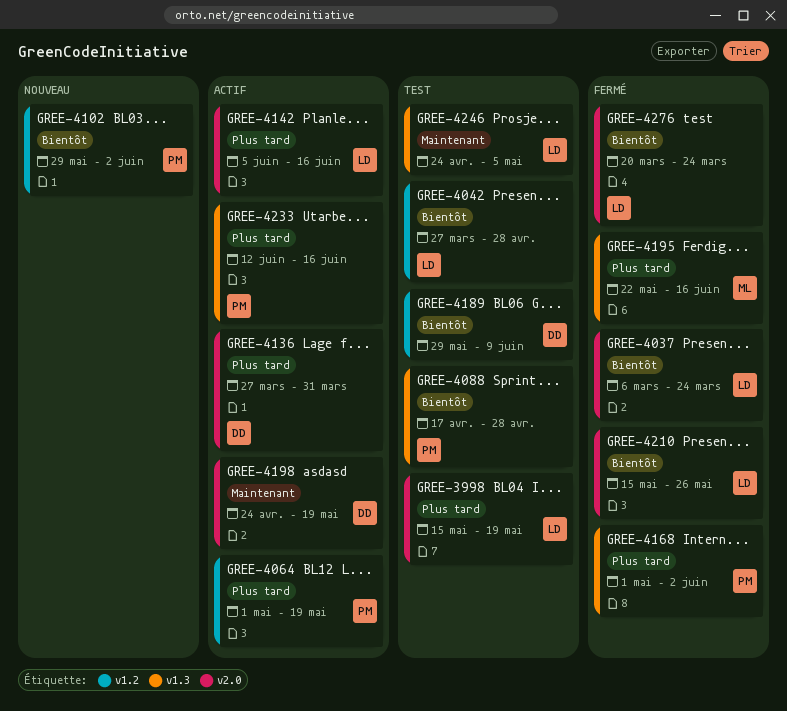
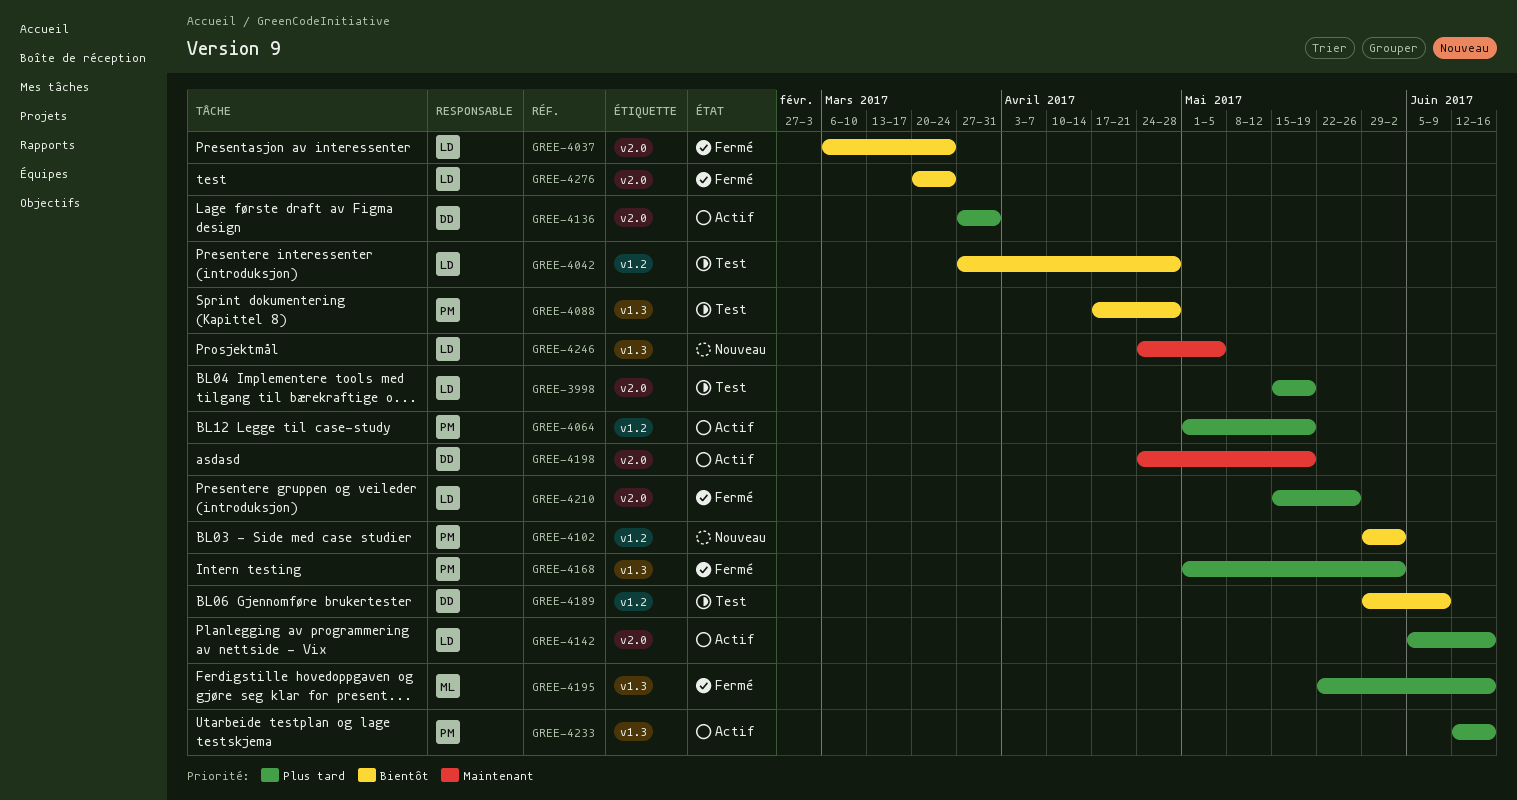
GREE-4210, priority: Bientôt -> Plus tard
GREE-4246, status: Test -> Nouveau

